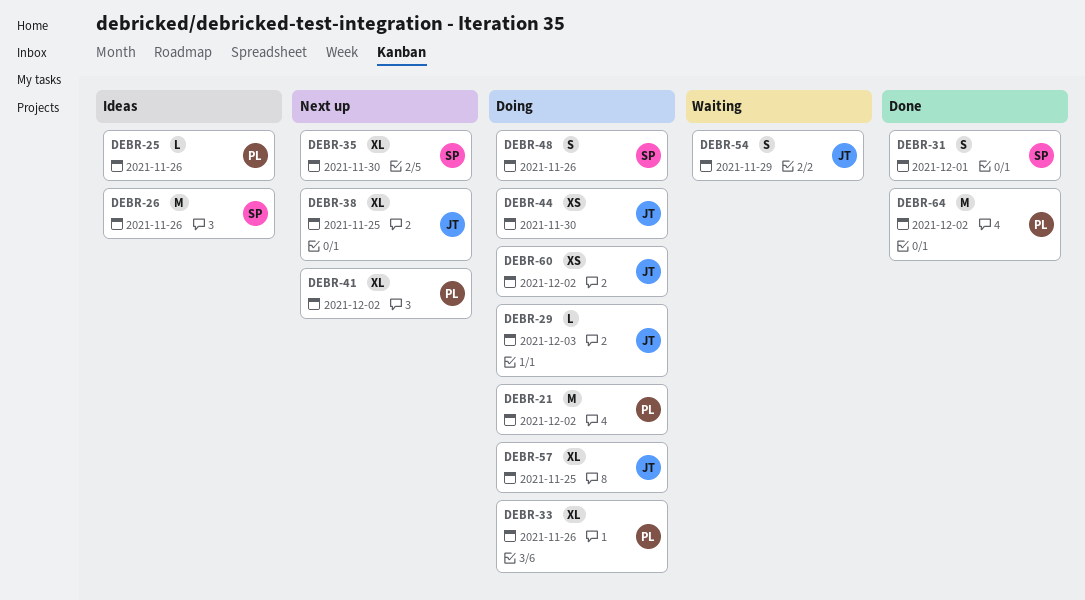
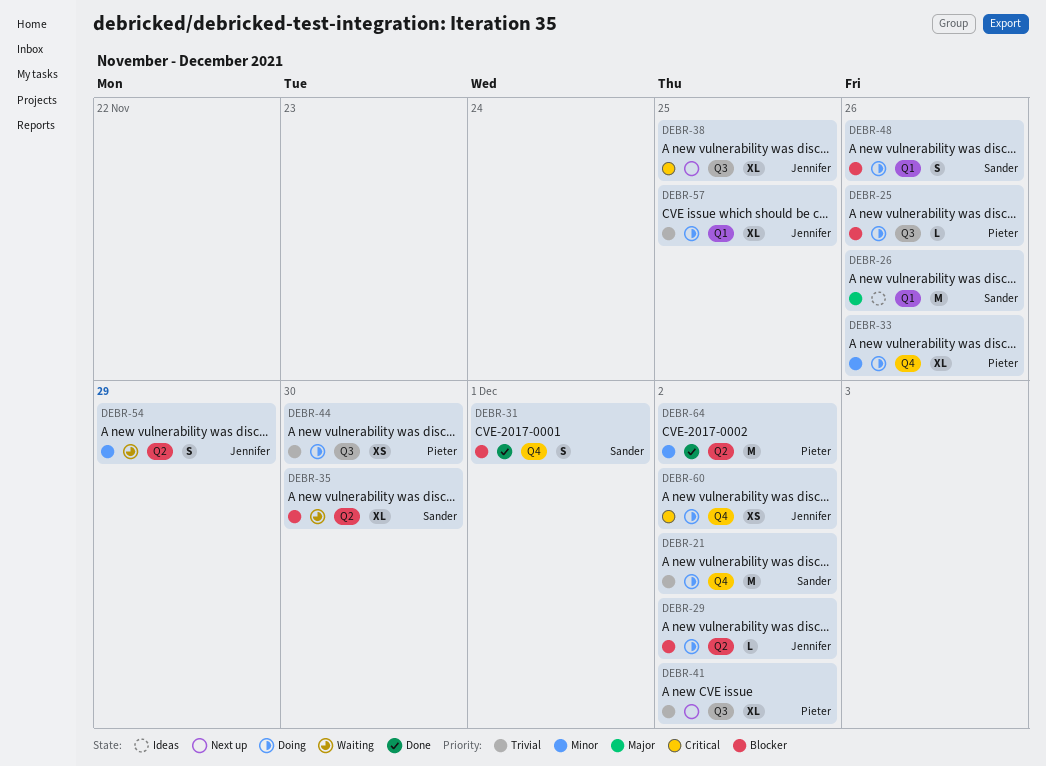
DEBR-21, owner: Pieter -> Sander
DEBR-25, status: Ideas -> Doing
DEBR-29, due: Dec 3 -> Dec 2
DEBR-35, status: Next up -> Waiting
DEBR-44, owner: Jennifer -> Pieter

